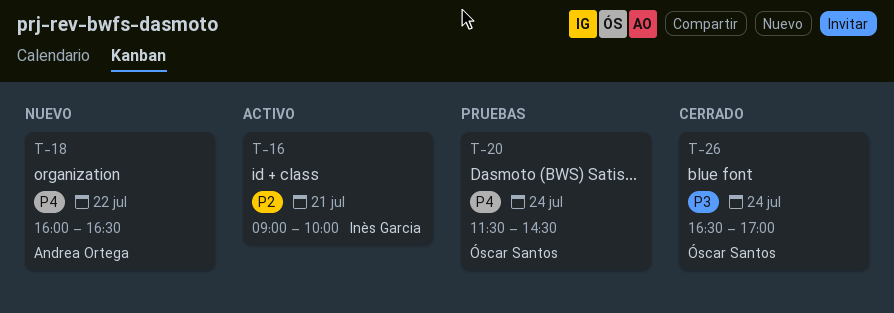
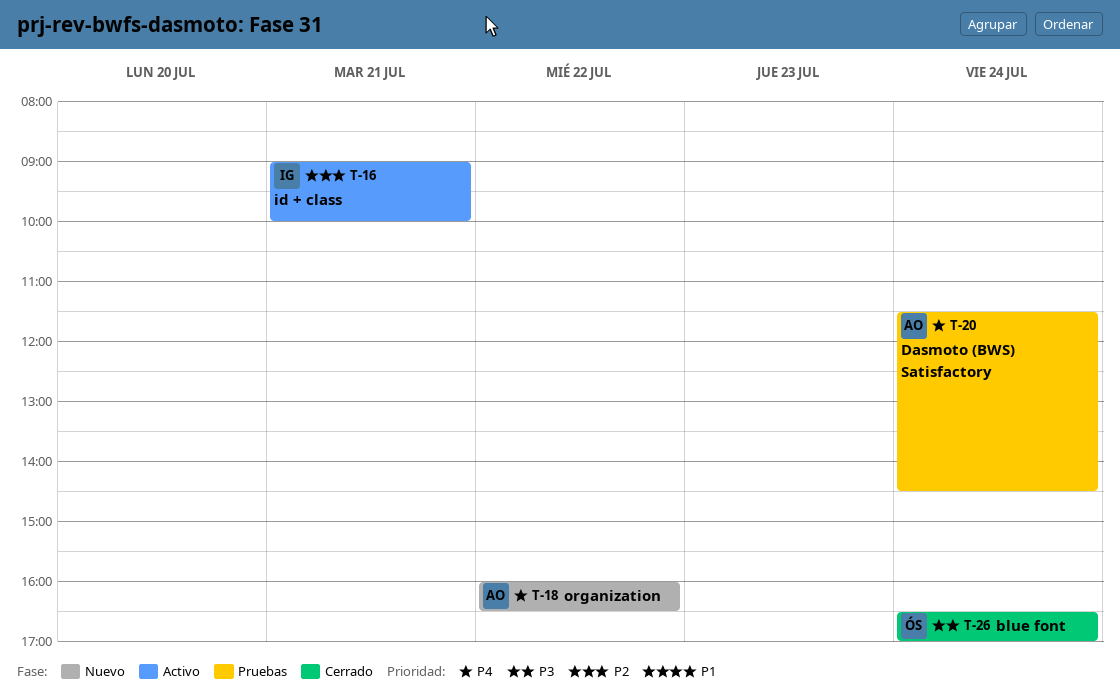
T-20, owner: Óscar Santos -> Andrea Ortega

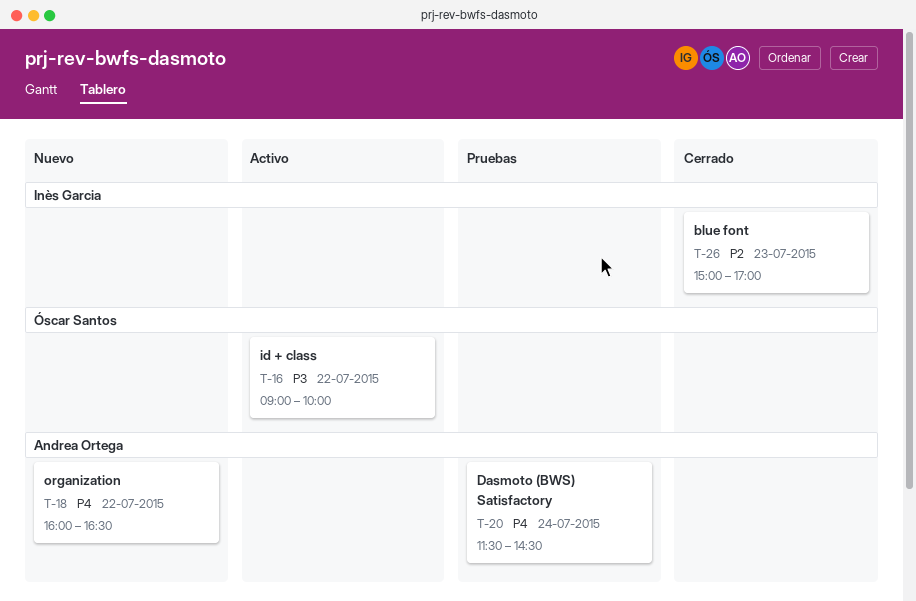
T-16, owner: Inès Garcia -> Óscar Santos
T-16, priority: P2 -> P3
T-16, day: Jul 21 -> Jul 22
T-26, owner: Óscar Santos -> Inès Garcia
T-26, priority: P3 -> P2
T-26, day: Jul 24 -> Jul 23
T-26, begins: 16:30 -> 15:00

